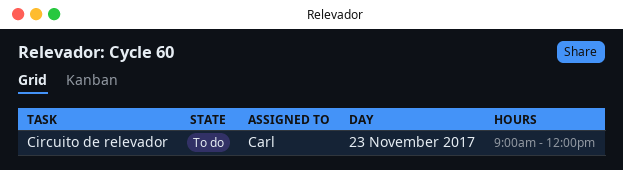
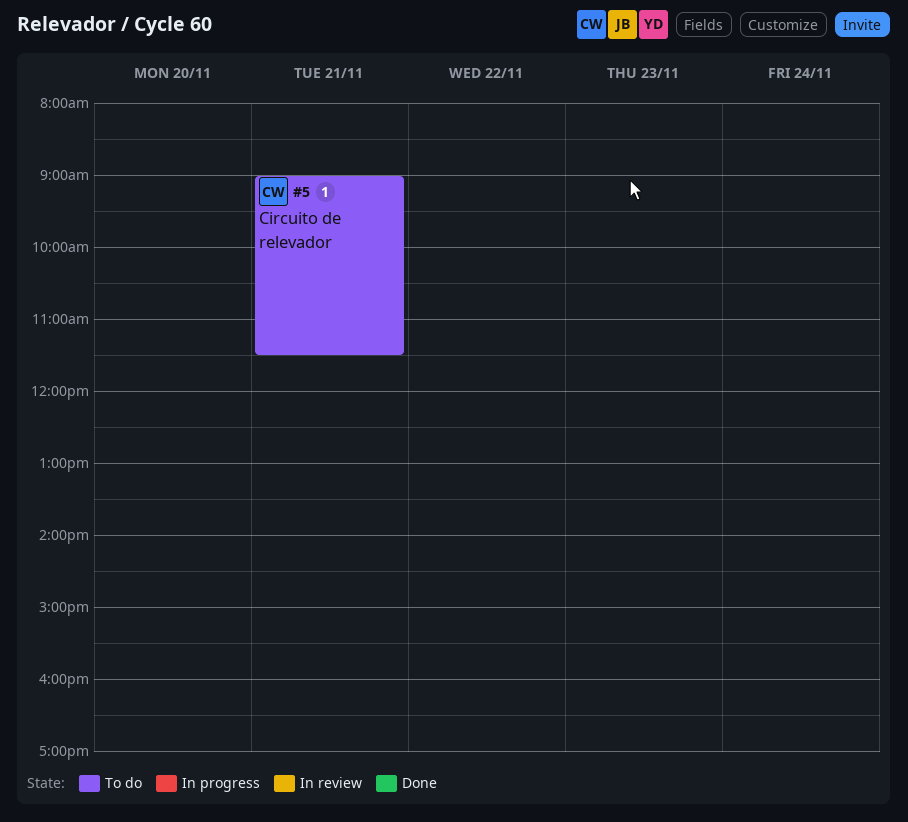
Circuito de relevador, day: Nov 23 -> Nov 21
Circuito de relevador, ends: 12:00 -> 11:30

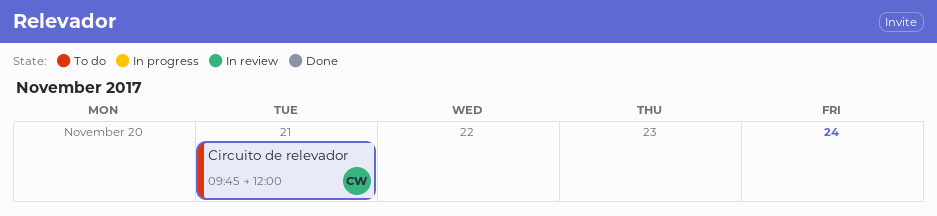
Circuito de relevador, begins: 09:00 -> 09:45
Circuito de relevador, ends: 11:30 -> 12:00

